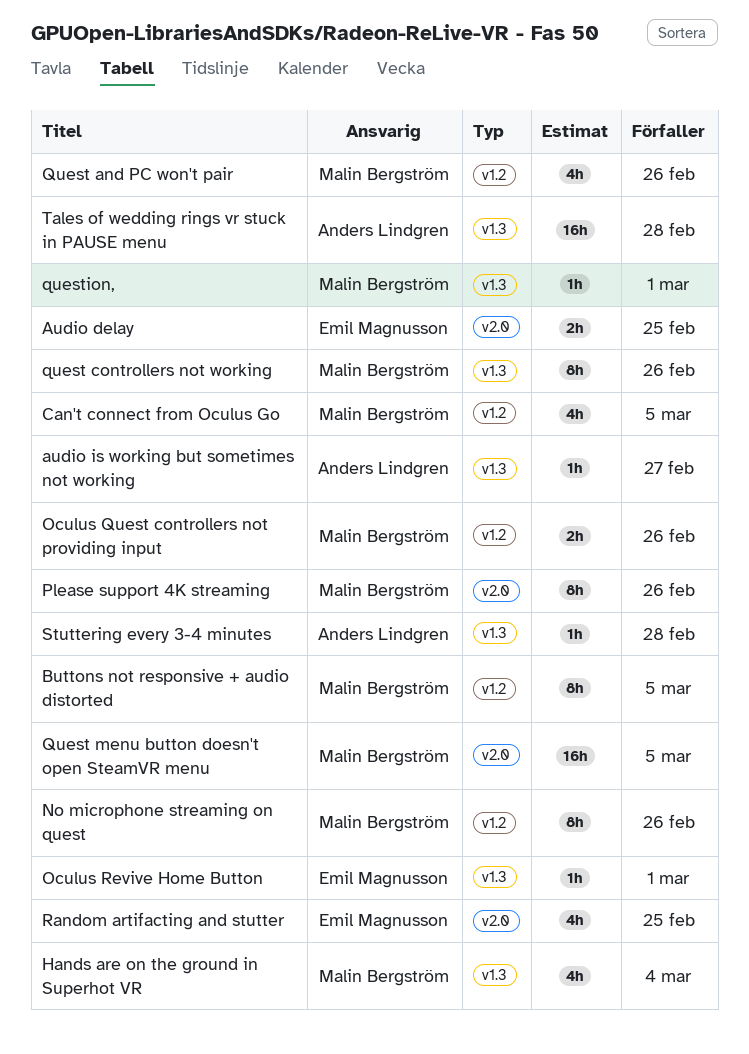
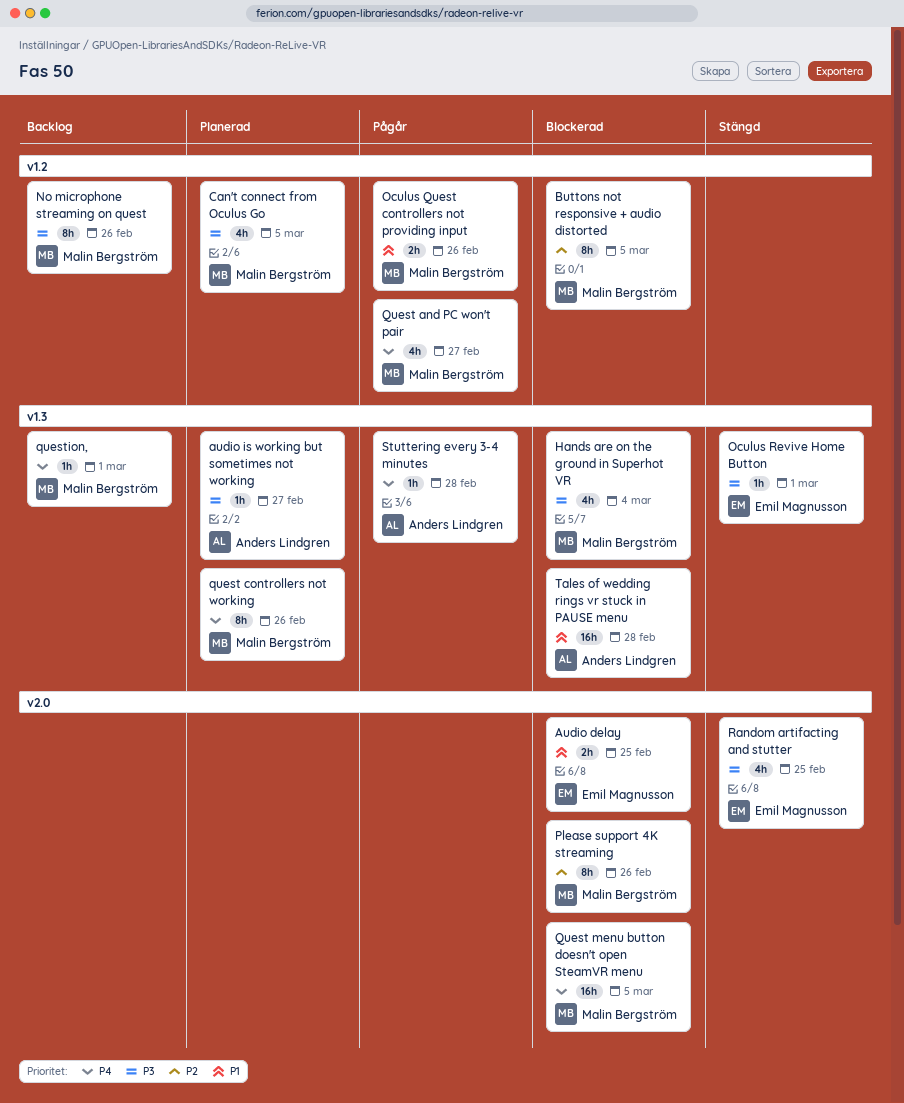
Quest and PC won't pair, due: Feb 26 -> Feb 27

